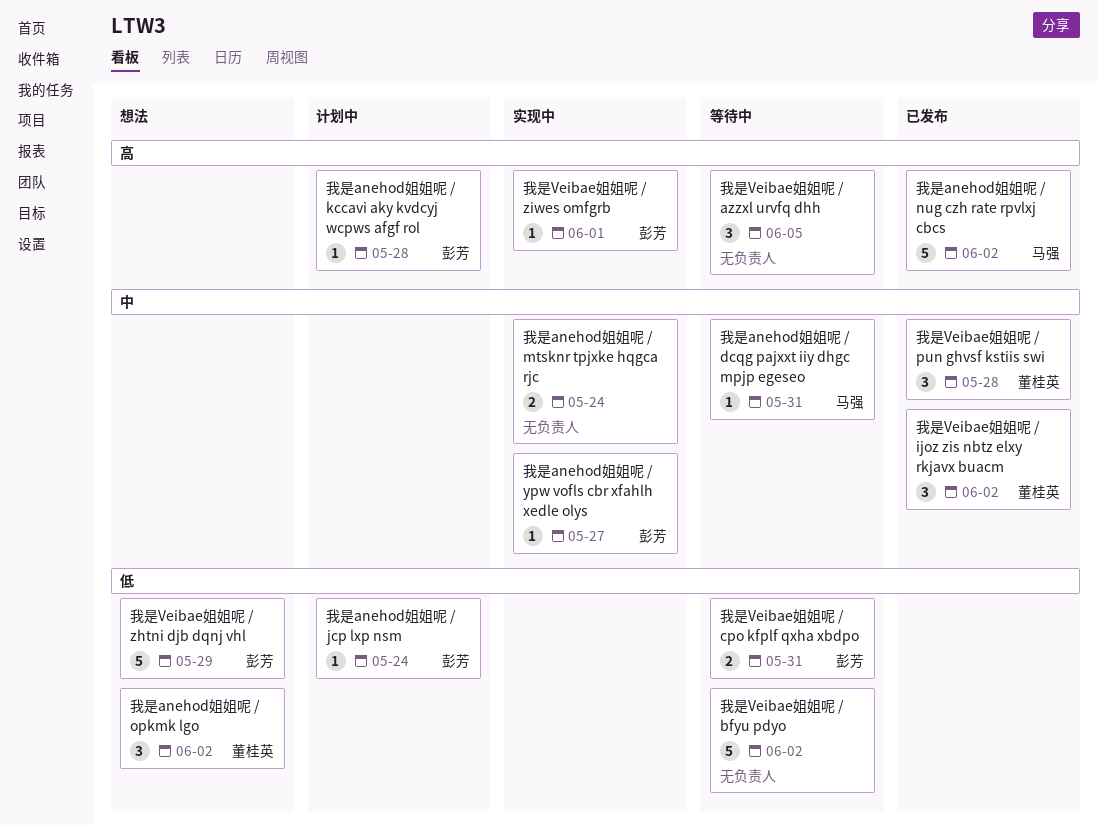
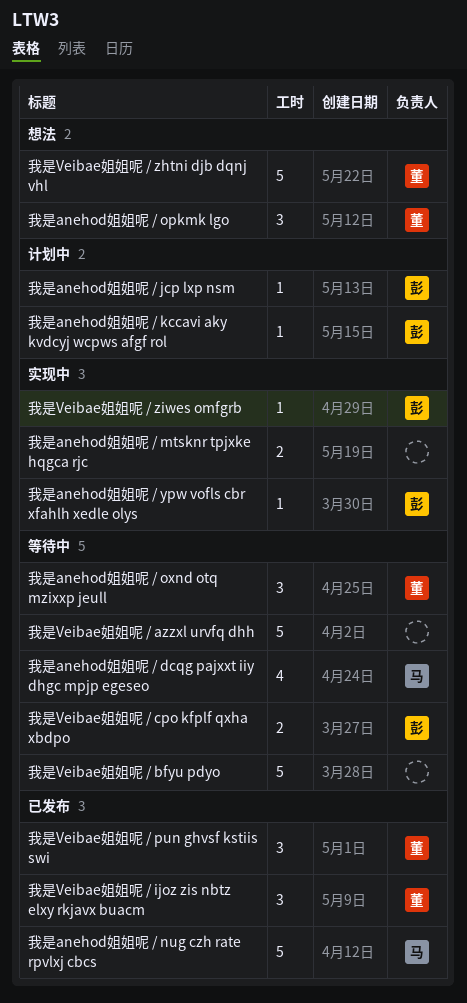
我是anehod姐姐呢 / dcqg pajxxt iiy dhgc mpjp egeseo, estimate: 1 -> 4
我是anehod姐姐呢 / oxnd otq mzixxp jeull: none -> present
我是Veibae姐姐呢 / azzxl urvfq dhh, estimate: 3 -> 5
我是Veibae姐姐呢 / zhtni djb dqnj vhl, owner: 彭芳 -> 董桂英

